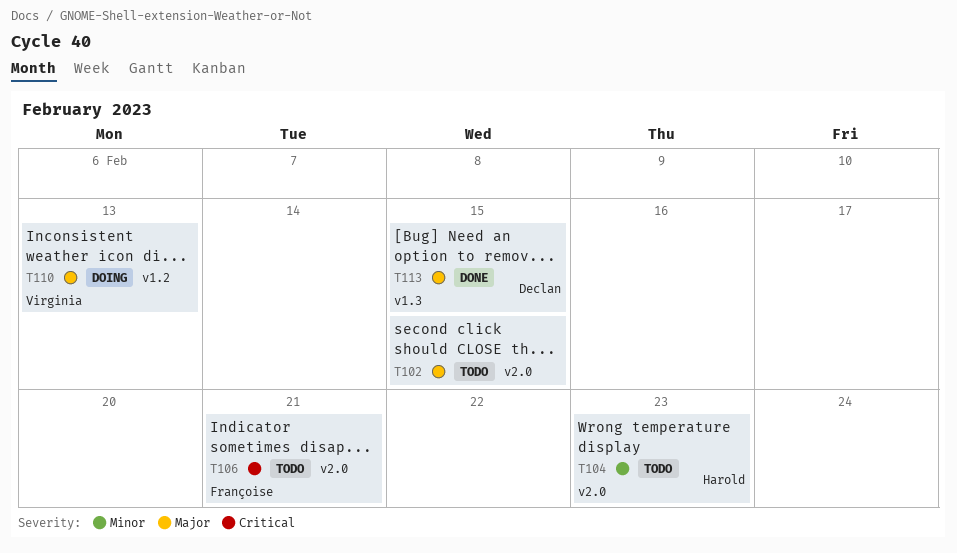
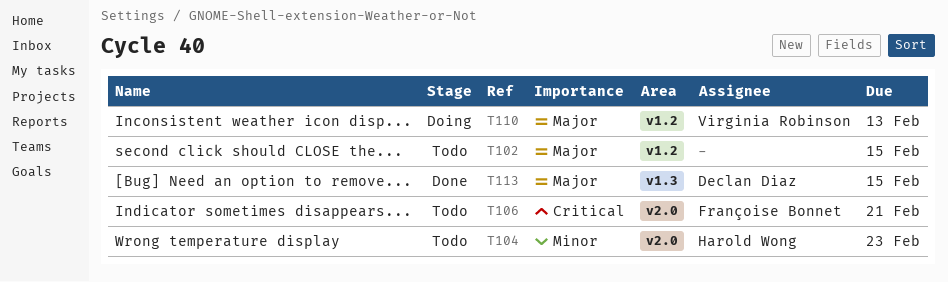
T102, label: v2.0 -> v1.2

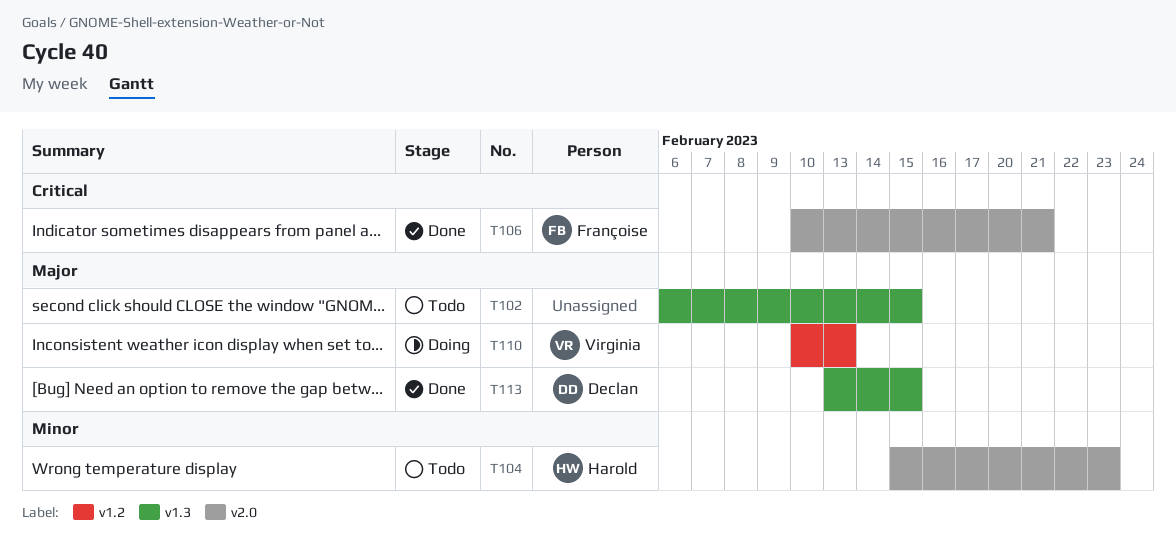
T102, label: v1.2 -> v1.3
T106, status: Todo -> Done

